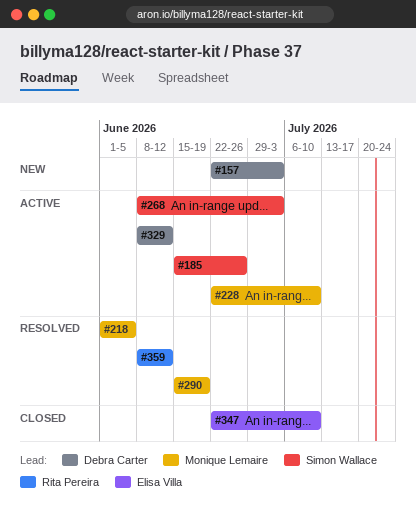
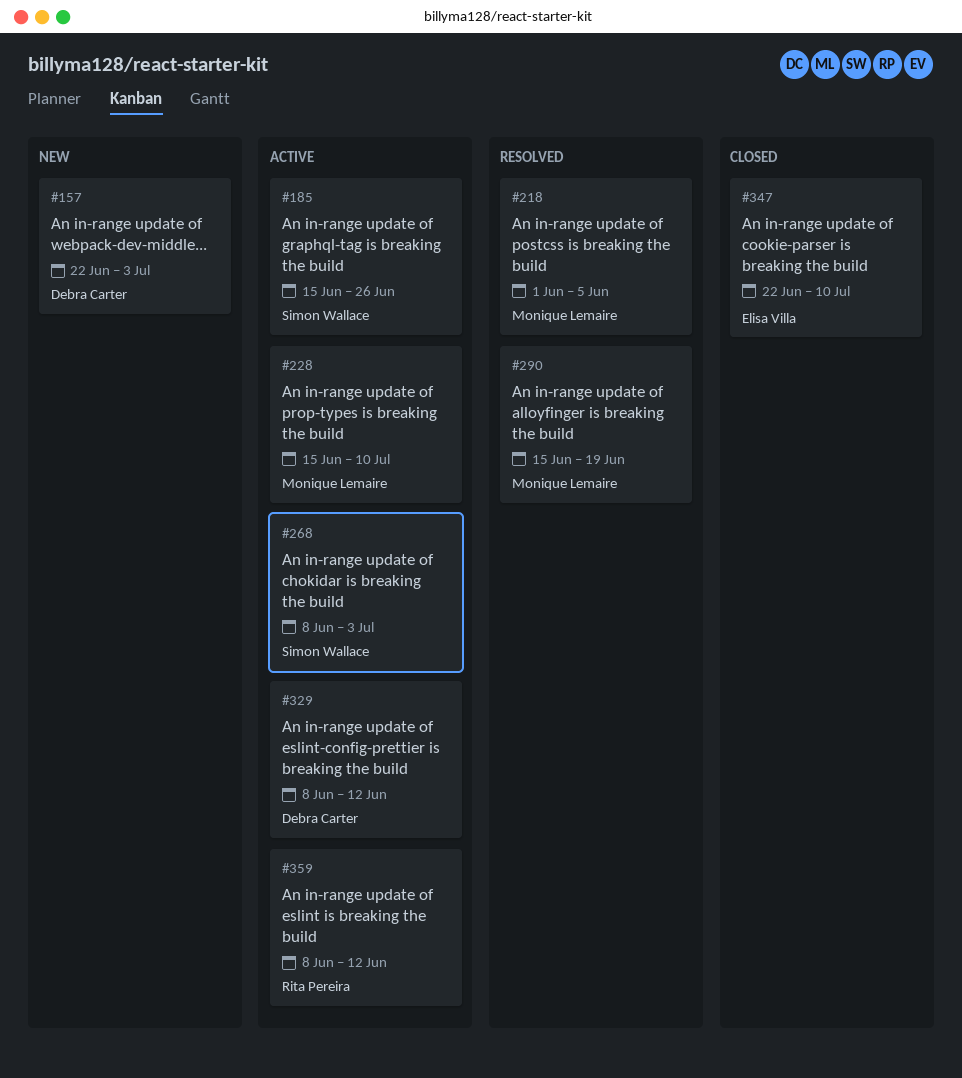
#228, start: Jun 22 -> Jun 15
#359, status: Resolved -> Active

